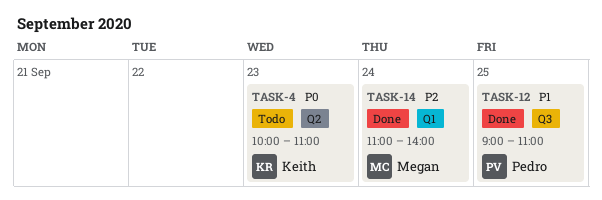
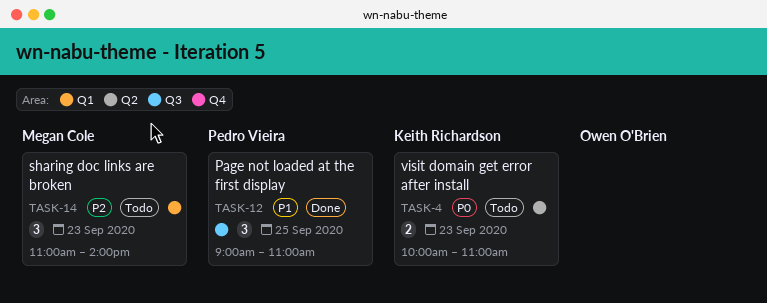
TASK-14, status: Done -> Todo
TASK-14, day: Sep 24 -> Sep 23

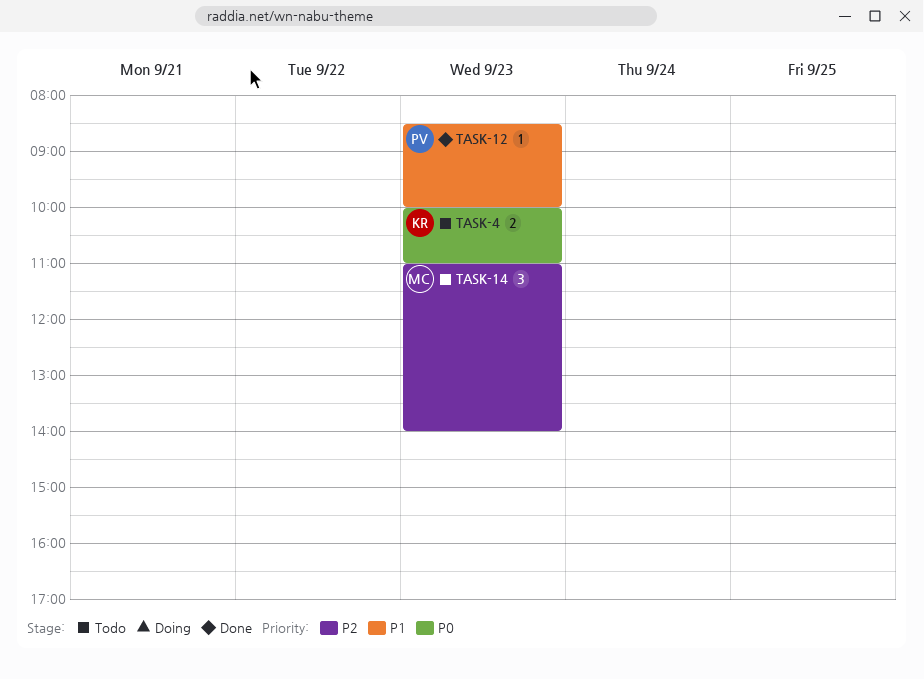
TASK-12, estimate: 3 -> 1
TASK-12, day: Sep 25 -> Sep 23
TASK-12, begins: 09:00 -> 08:30
TASK-12, ends: 11:00 -> 10:00

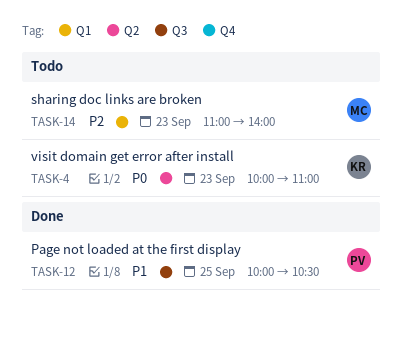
TASK-12, day: Sep 23 -> Sep 25
TASK-12, begins: 08:30 -> 10:00
TASK-12, ends: 10:00 -> 10:30

